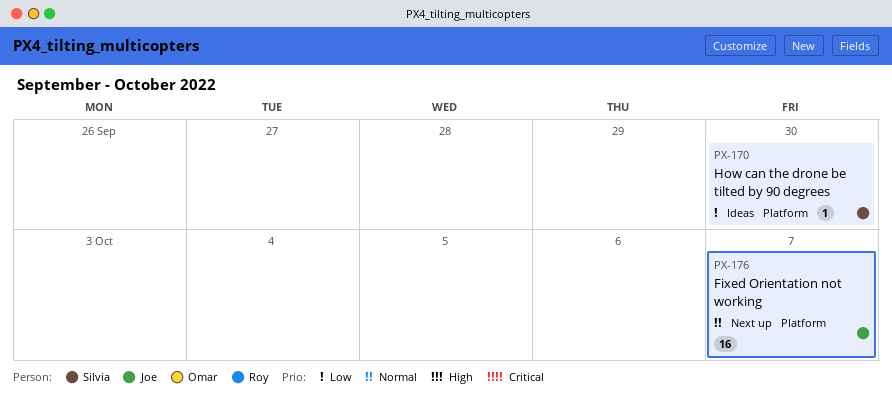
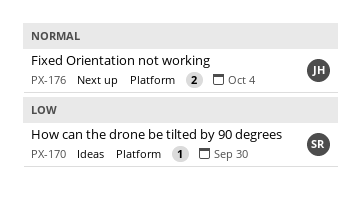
PX-176, estimate: 16 -> 2
PX-176, due: Oct 7 -> Oct 4

